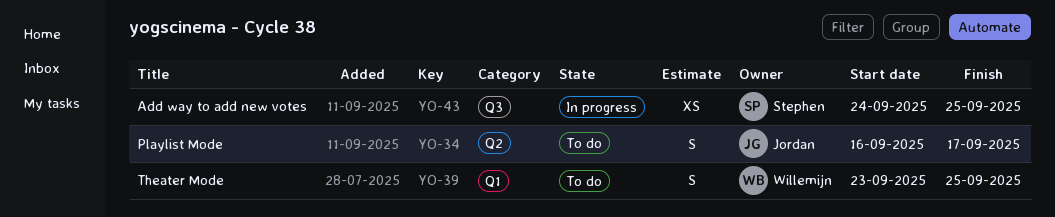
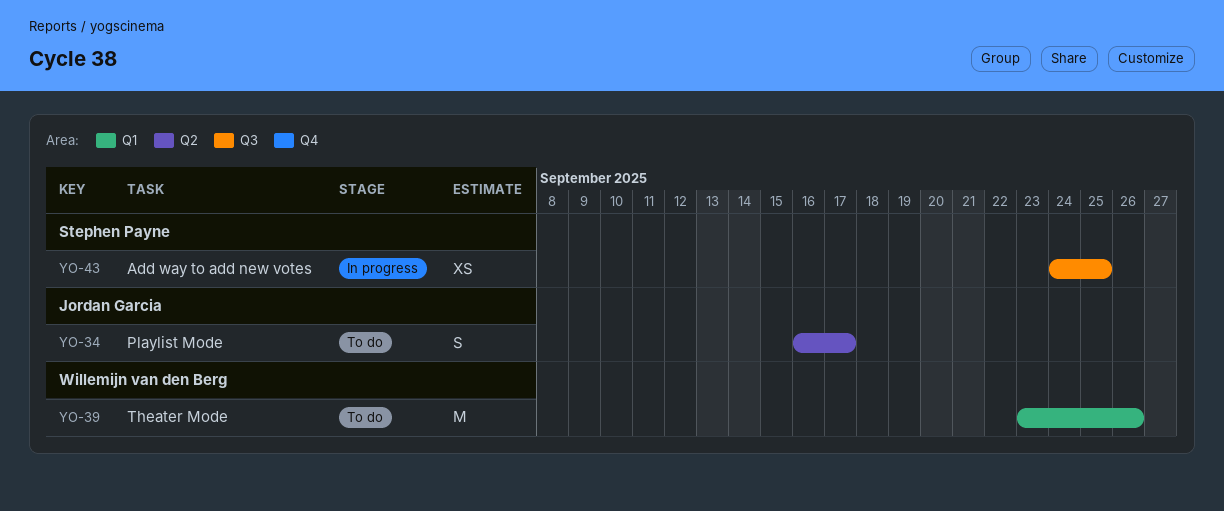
YO-39, estimate: S -> M
YO-39, due: Sep 25 -> Sep 26

